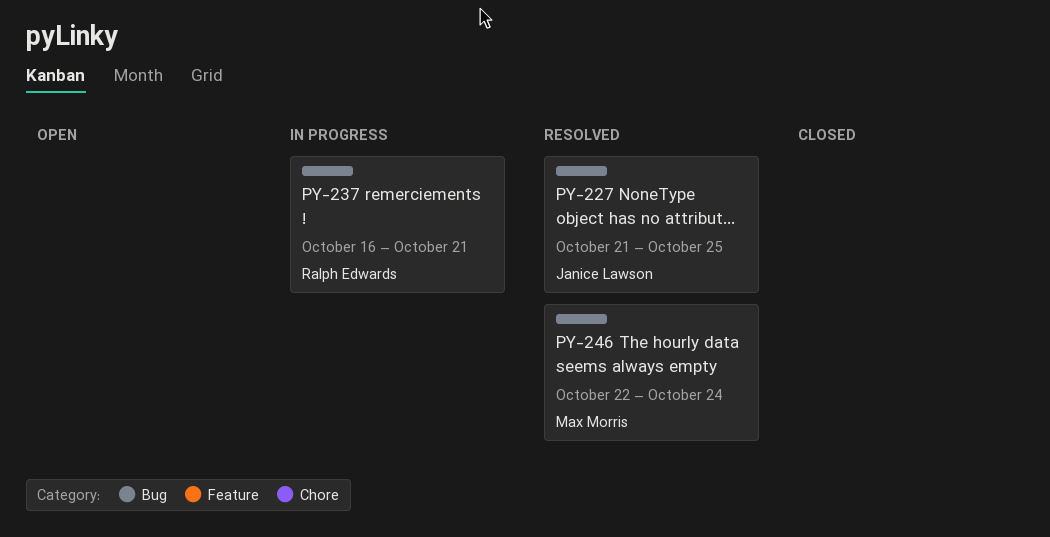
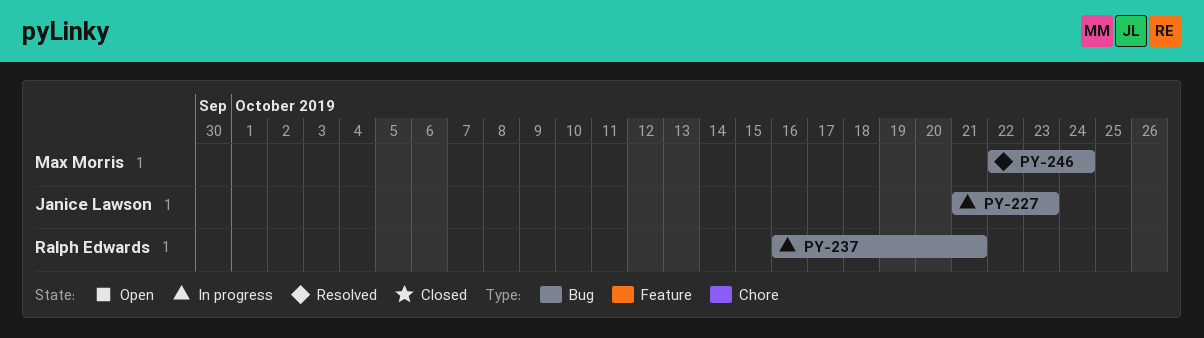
PY-227, status: Resolved -> In progress
PY-227, due: Oct 25 -> Oct 23

